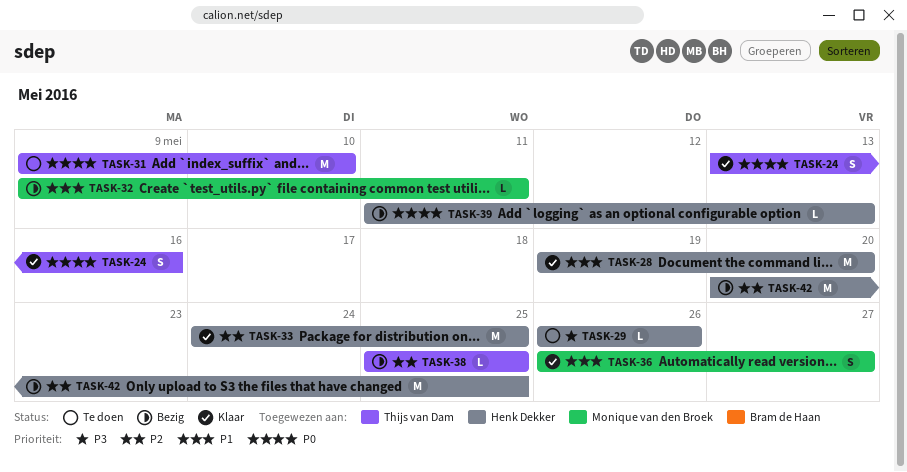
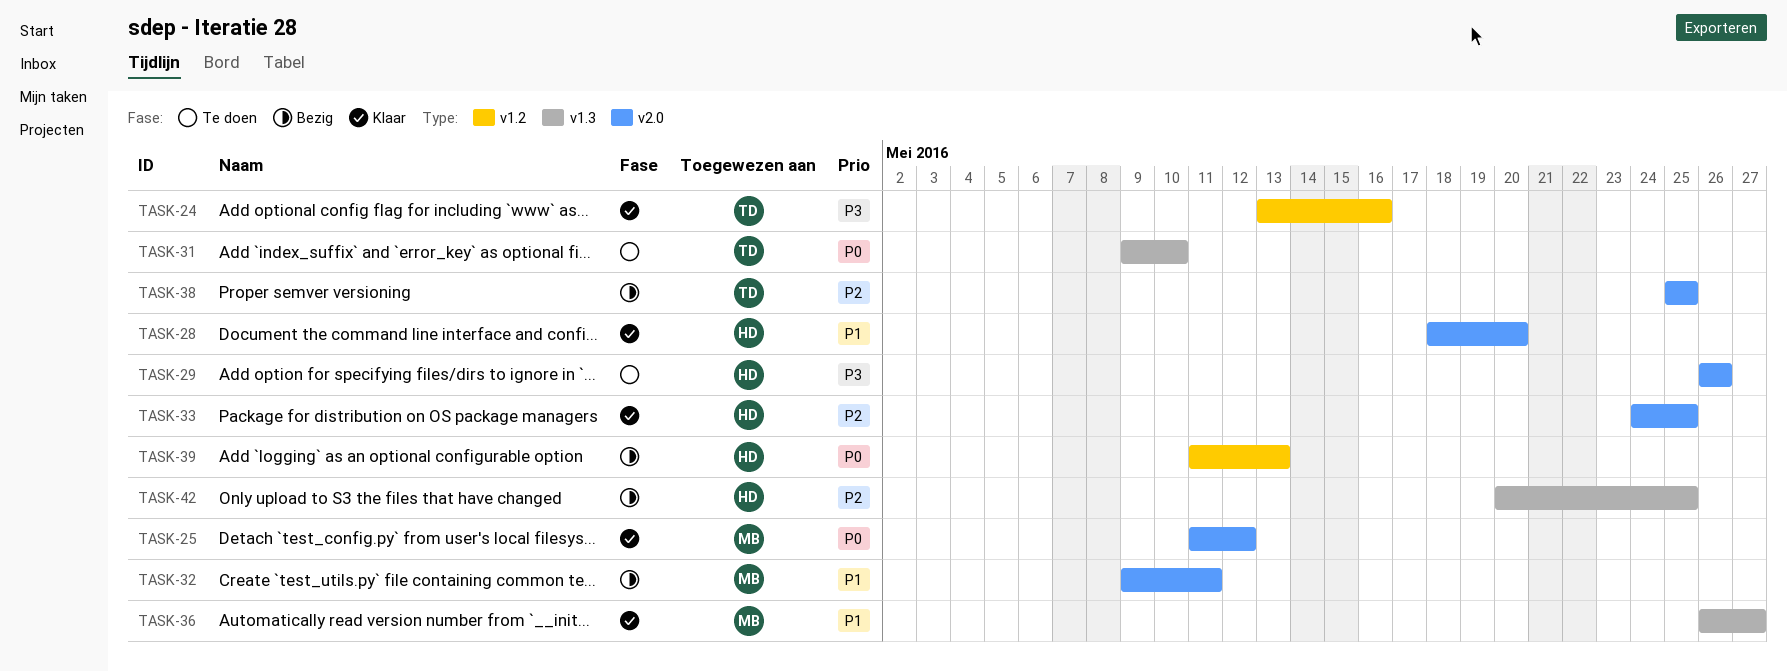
TASK-24, priority: P0 -> P3
TASK-25: none -> present
TASK-28, start: May 19 -> May 18

